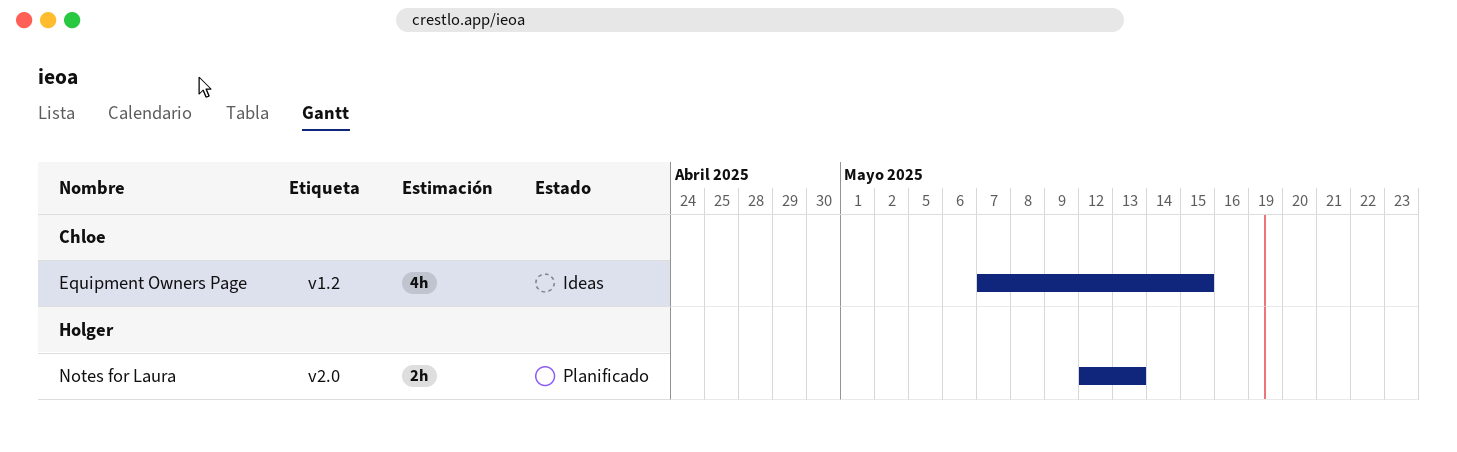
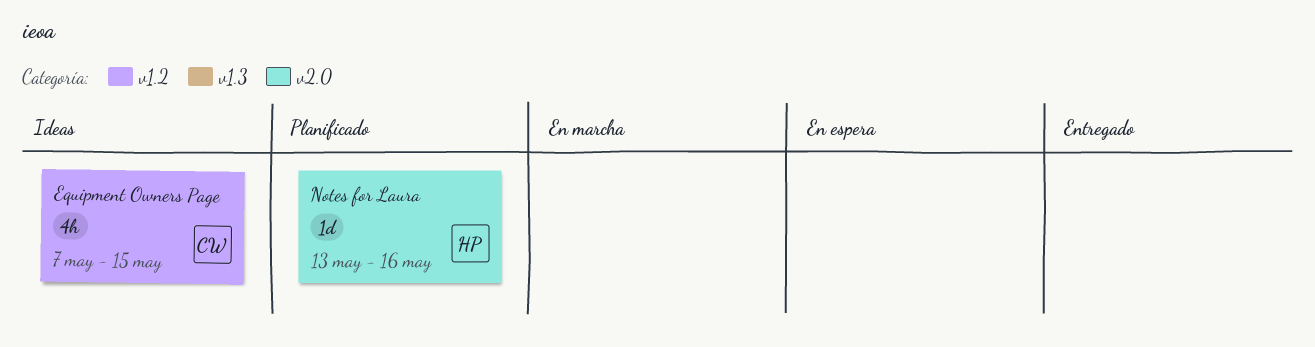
Notes for Laura, estimate: 2h -> 1d
Notes for Laura, start: May 12 -> May 13
Notes for Laura, due: May 13 -> May 16

